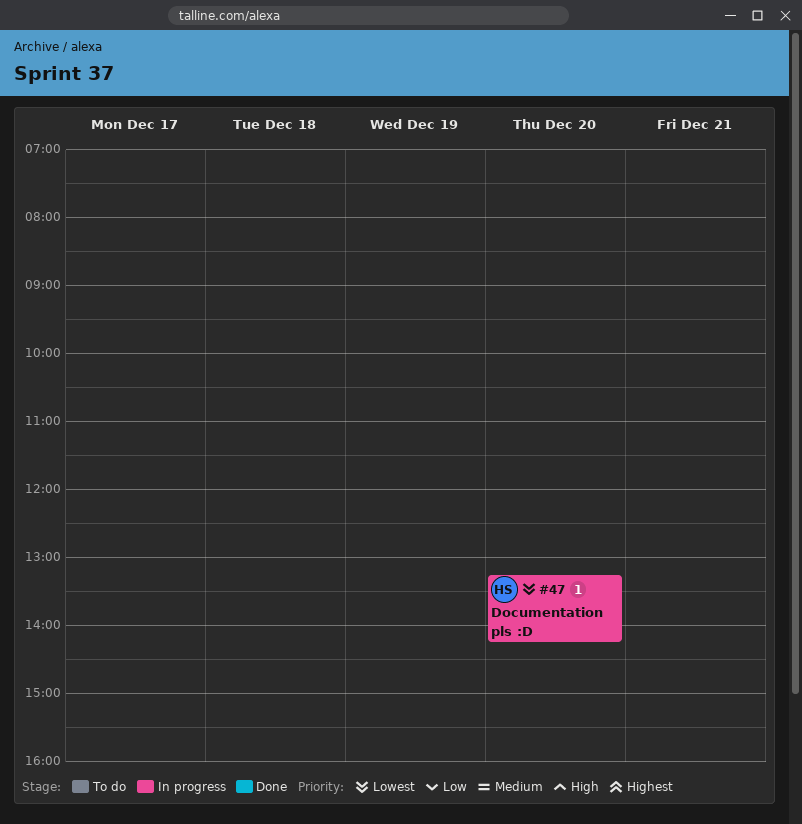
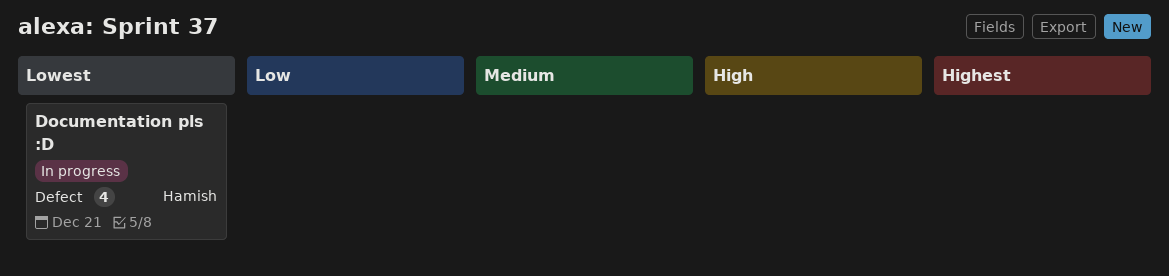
Documentation pls :D, estimate: 1 -> 4
Documentation pls :D, day: Dec 20 -> Dec 21

